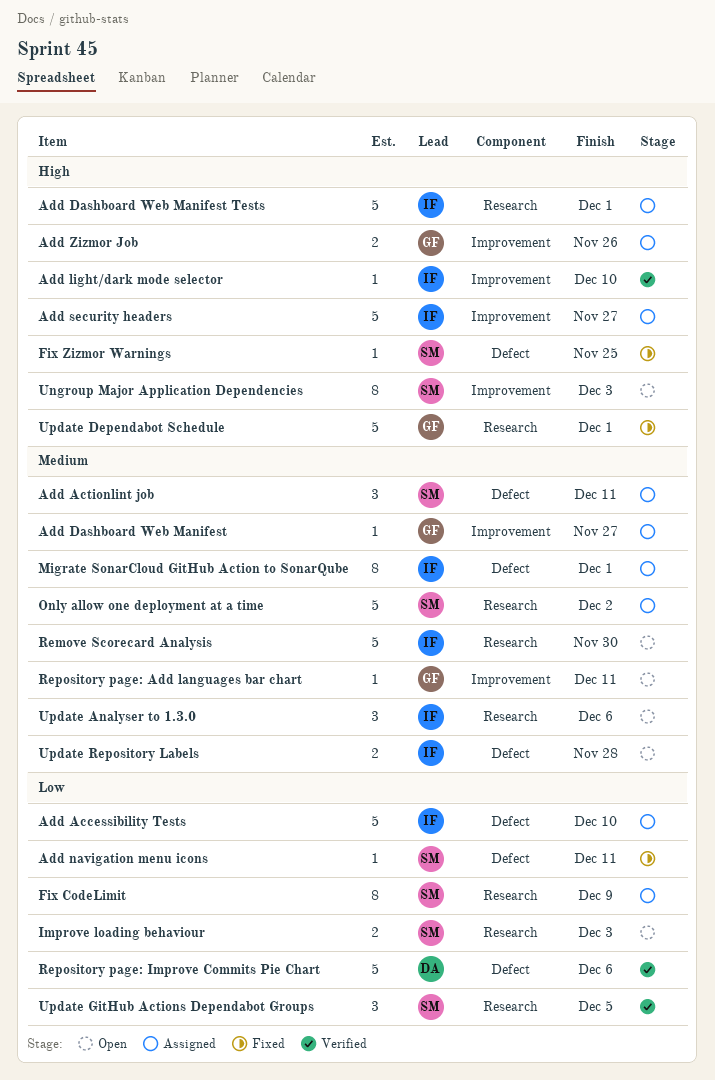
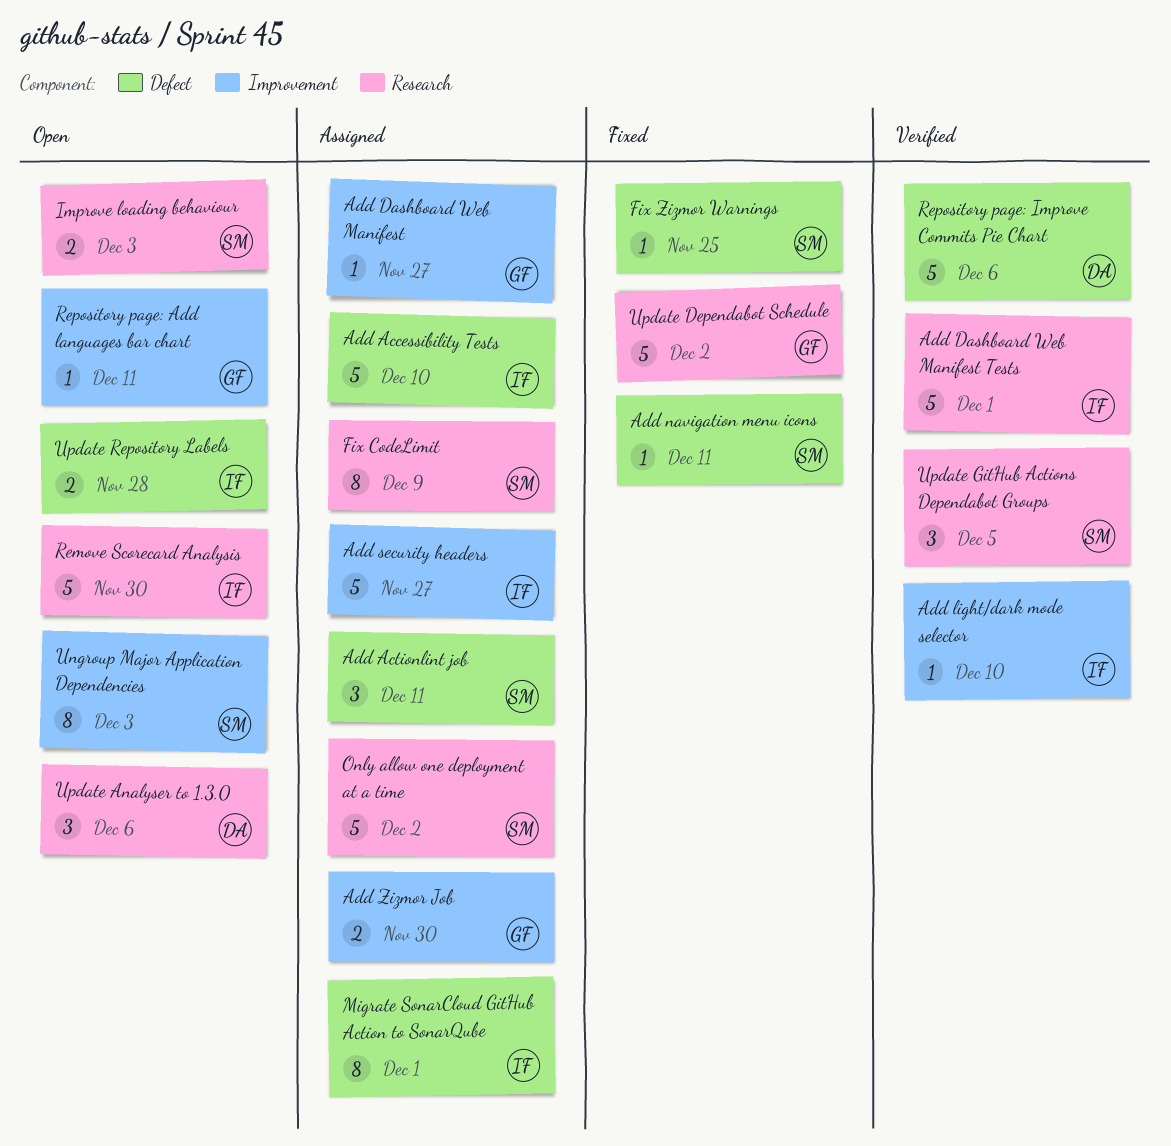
Add Dashboard Web Manifest Tests, status: Assigned -> Verified
Add Zizmor Job, due: Nov 26 -> Nov 30
Update Analyser to 1.3.0, owner: IF -> DA
Update Dependabot Schedule, due: Dec 1 -> Dec 2

